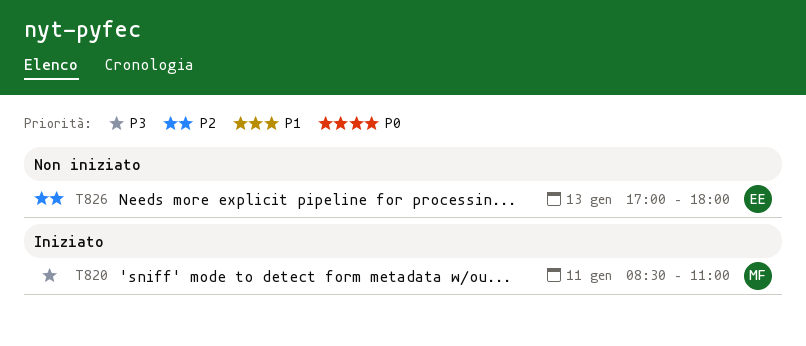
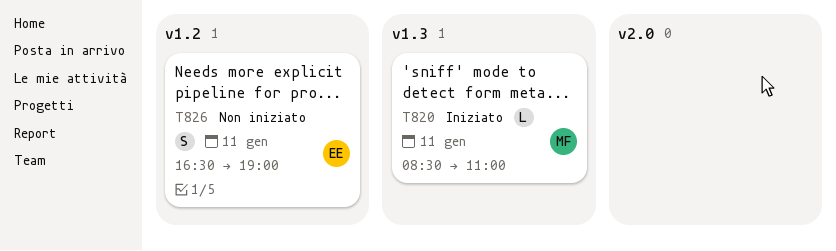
T826, day: Jan 13 -> Jan 11
T826, begins: 17:00 -> 16:30
T826, ends: 18:00 -> 19:00

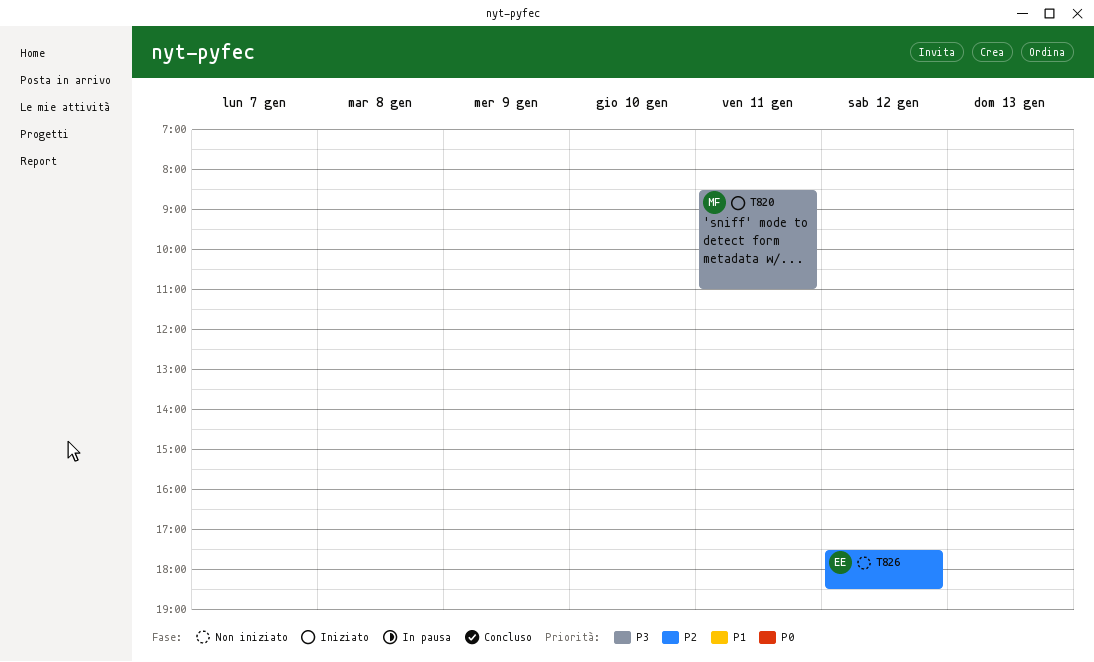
T826, day: Jan 11 -> Jan 12
T826, begins: 16:30 -> 17:30
T826, ends: 19:00 -> 18:30

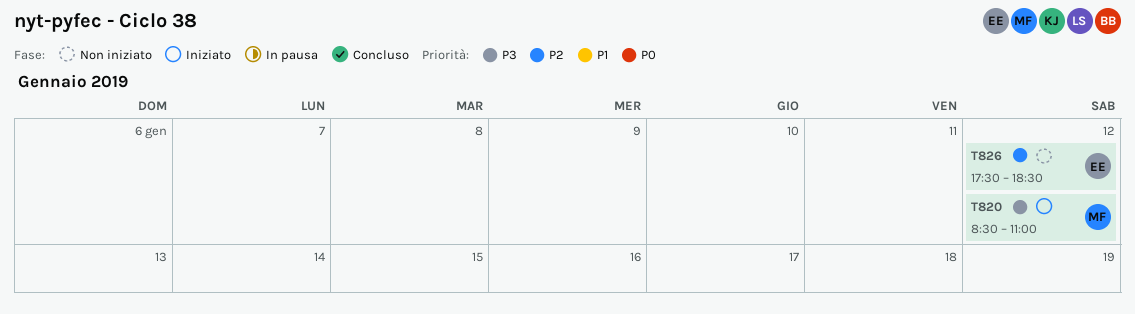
T820, day: Jan 11 -> Jan 12

